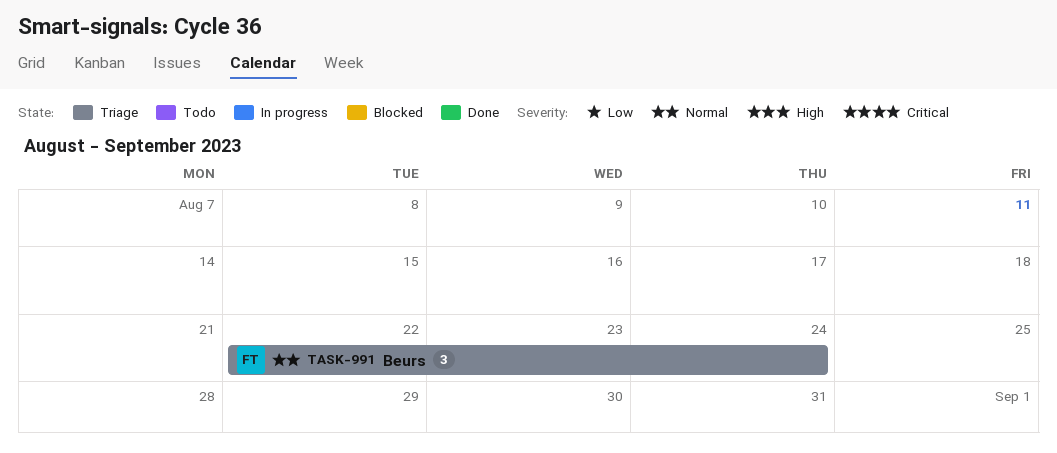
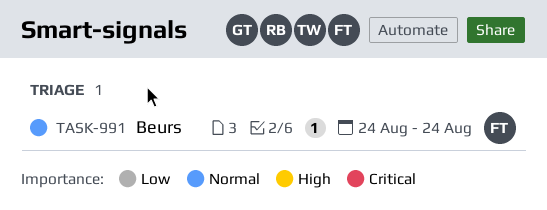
TASK-991, estimate: 3 -> 1
TASK-991, start: Aug 22 -> Aug 24

